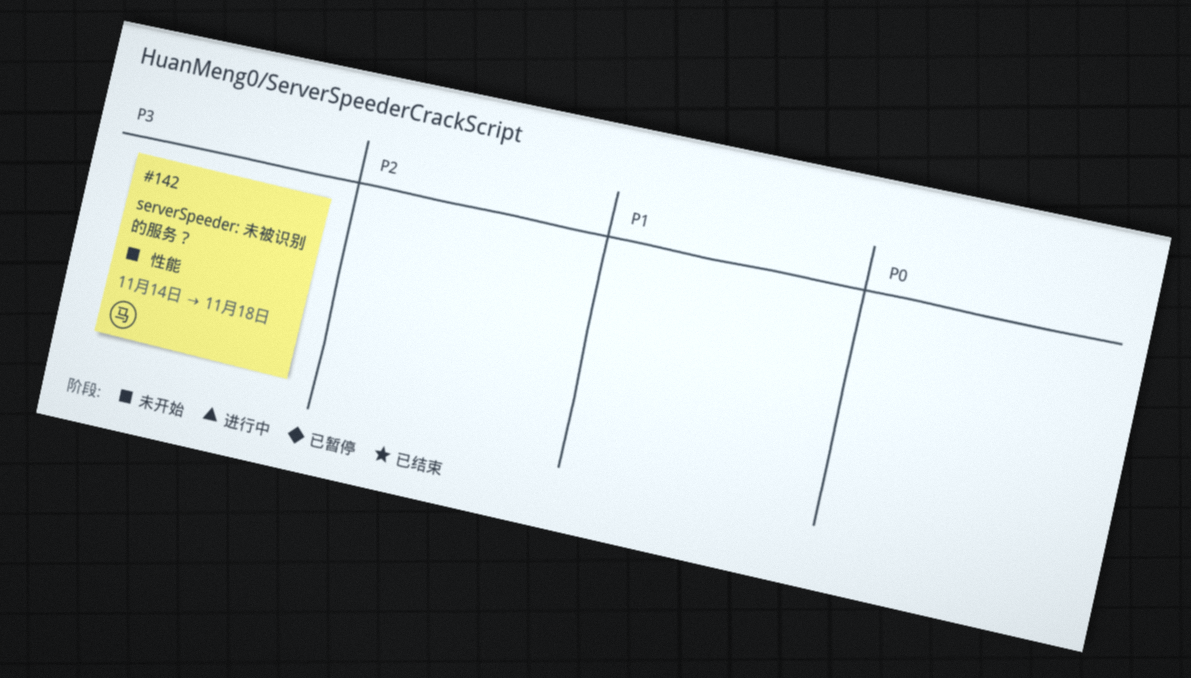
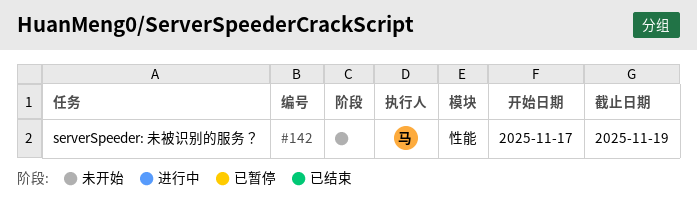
#142, start: Nov 14 -> Nov 17
#142, due: Nov 18 -> Nov 19

